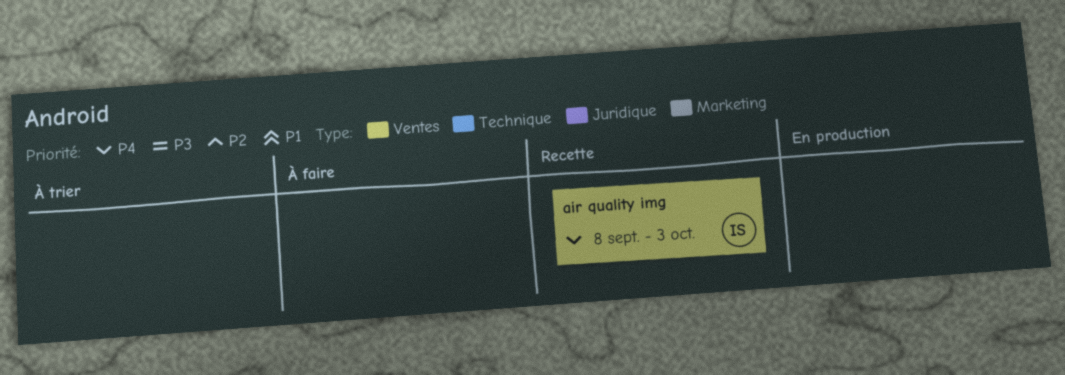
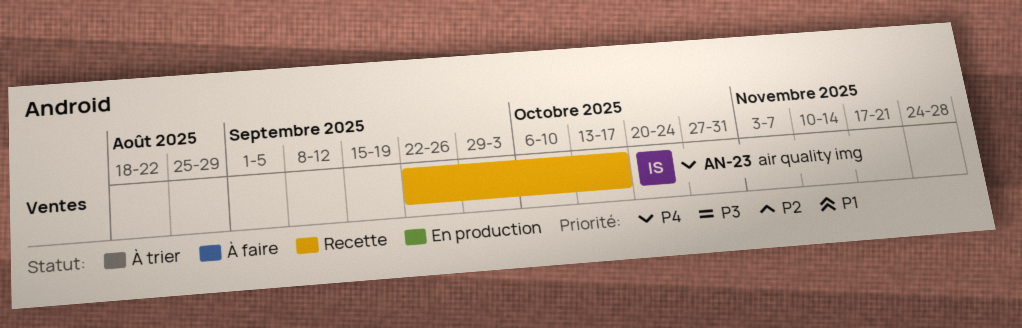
air quality img, start: Sep 8 -> Sep 22
air quality img, due: Oct 3 -> Oct 17

